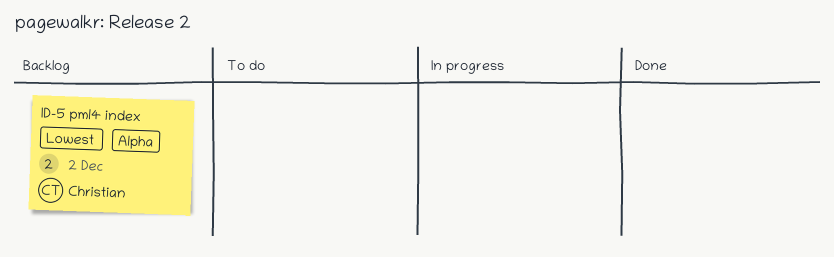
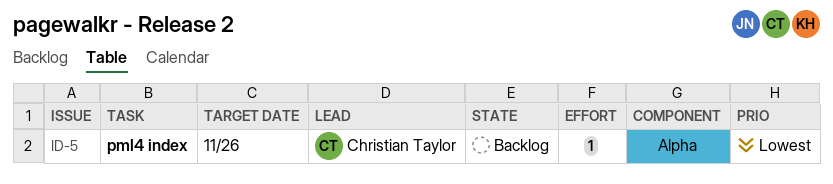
ID-5, estimate: 2 -> 1
ID-5, due: Dec 2 -> Nov 26

